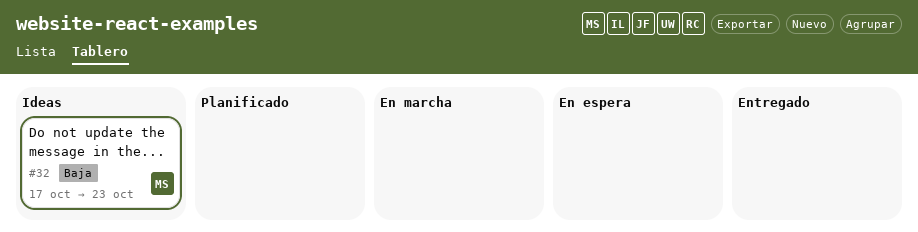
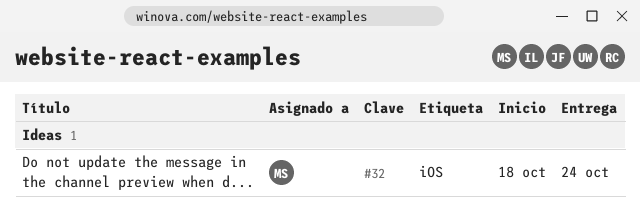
#32, start: Oct 17 -> Oct 18
#32, due: Oct 23 -> Oct 24

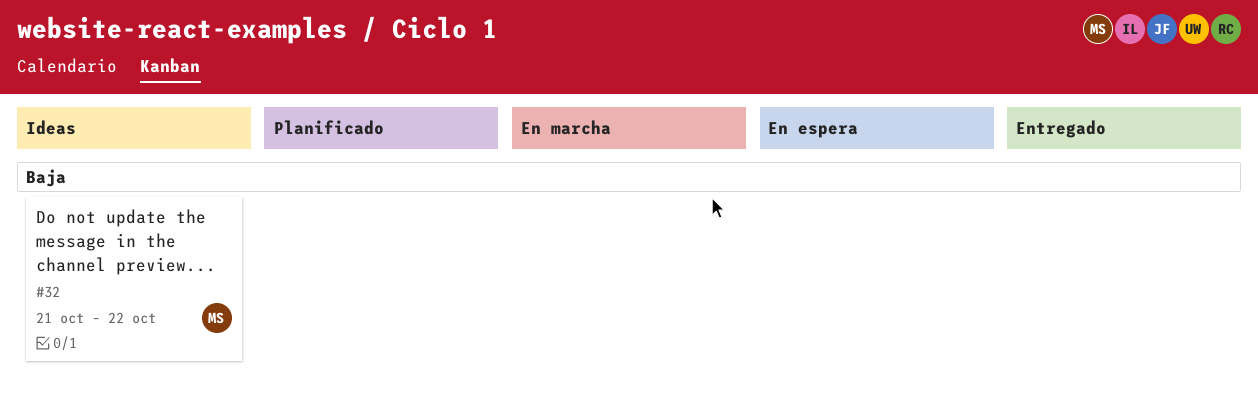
#32, start: Oct 18 -> Oct 21
#32, due: Oct 24 -> Oct 22

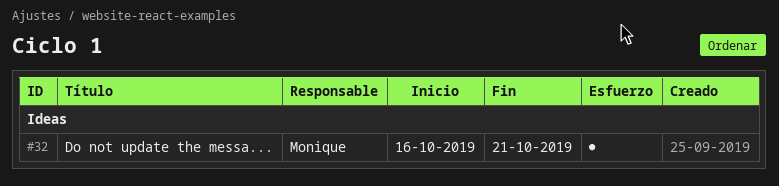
#32, start: Oct 21 -> Oct 16
#32, due: Oct 22 -> Oct 21

